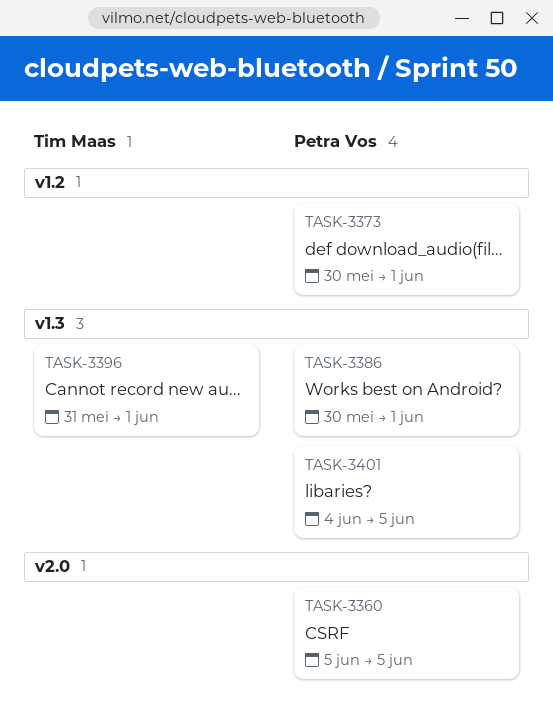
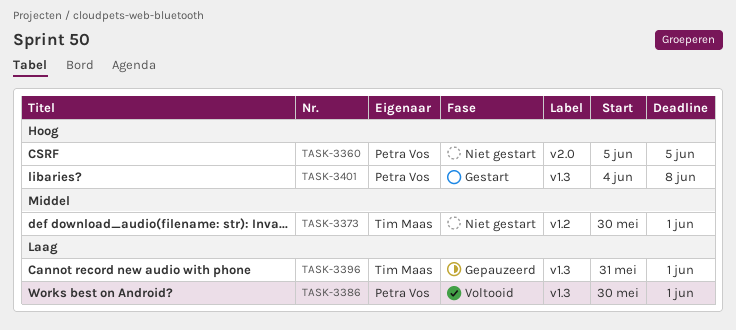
TASK-3373, owner: Petra Vos -> Tim Maas
TASK-3401, due: Jun 5 -> Jun 8

